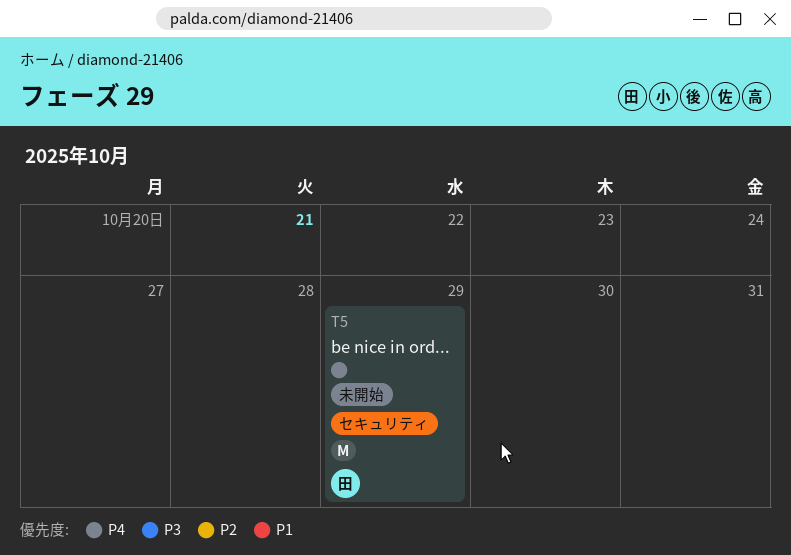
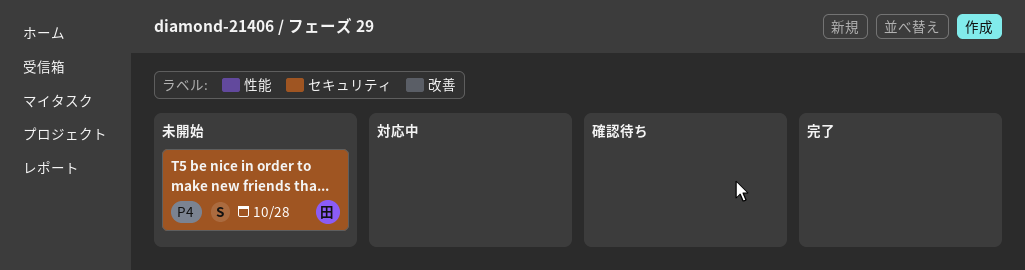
T5, estimate: M -> S
T5, due: Oct 29 -> Oct 28

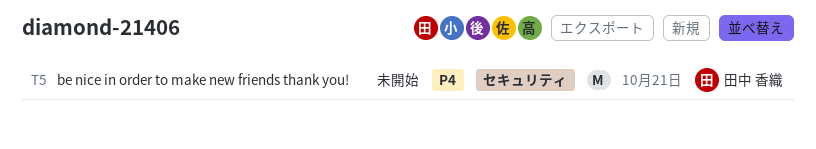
T5, estimate: S -> M
T5, due: Oct 28 -> Oct 21

